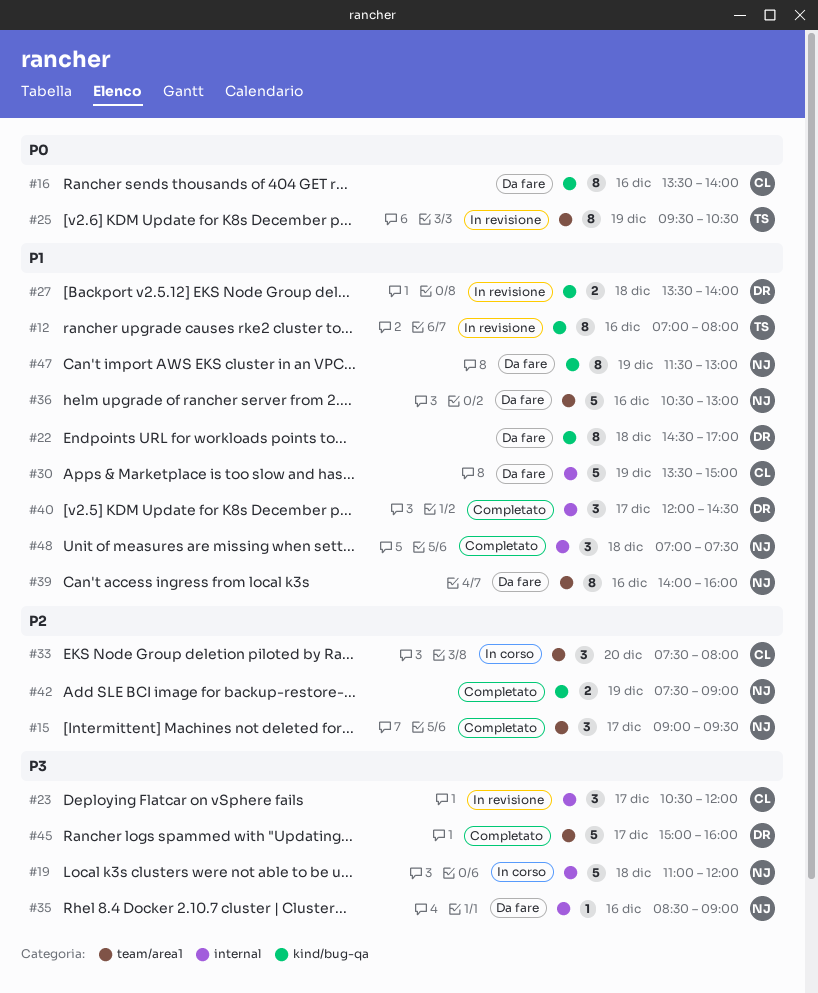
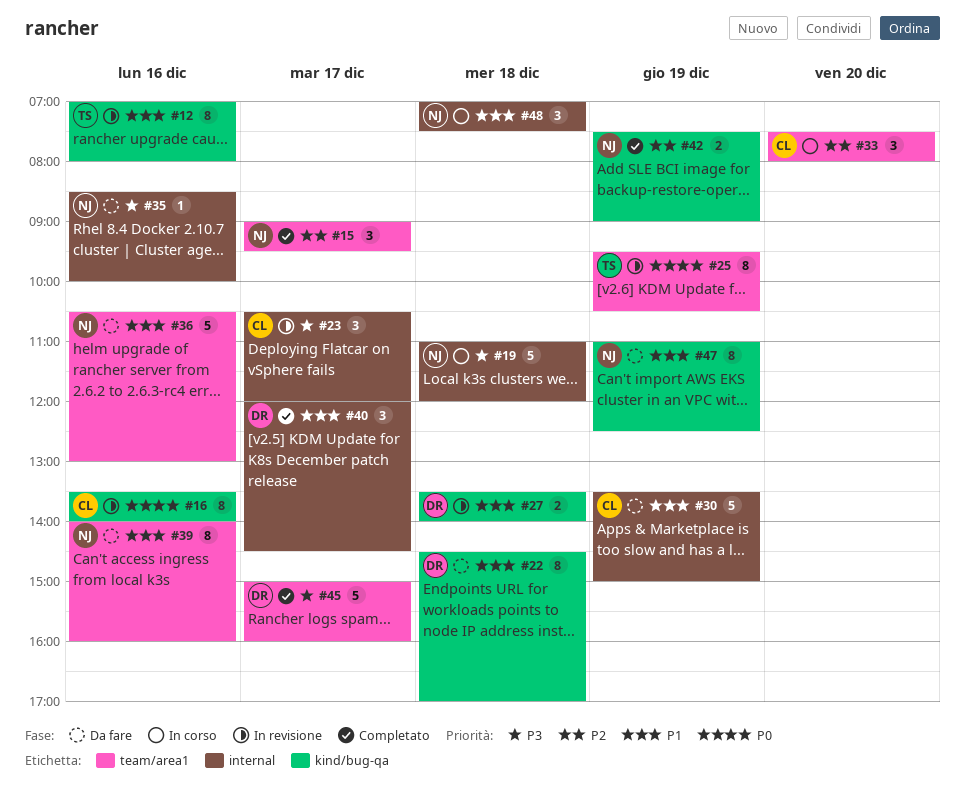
#16, status: Da fare -> In revisione
#35, ends: 09:00 -> 10:00
#47, begins: 11:30 -> 11:00
#47, ends: 13:00 -> 12:30
#48, status: Completato -> In corso

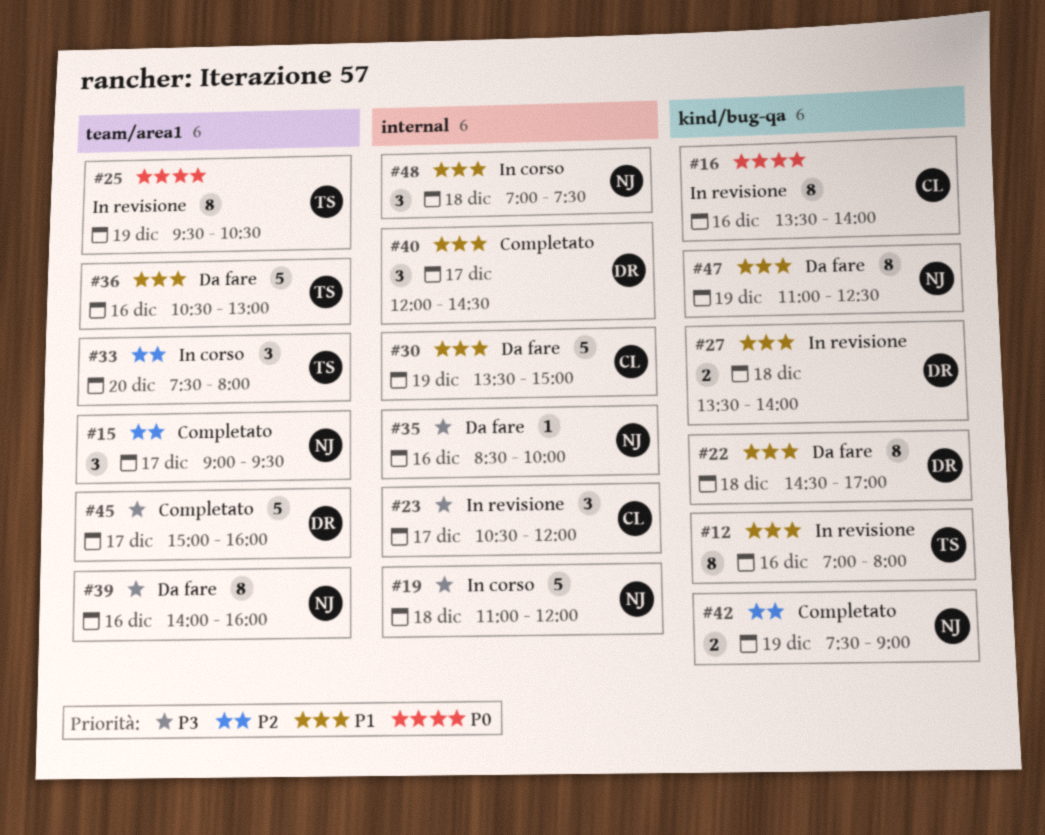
#33, owner: CL -> TS
#36, owner: NJ -> TS
#39, priority: P1 -> P3

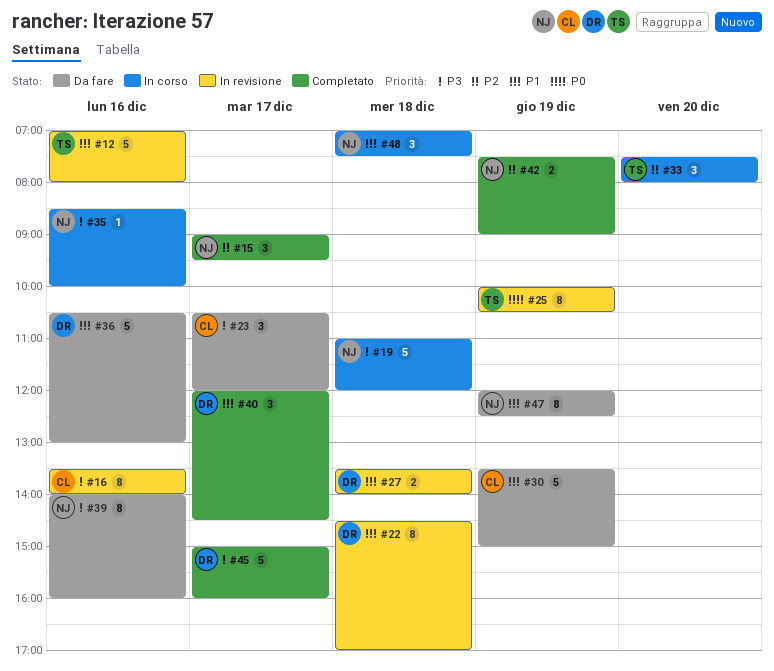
#12, estimate: 8 -> 5
#16, priority: P0 -> P3
#22, status: Da fare -> In revisione
#23, status: In revisione -> Da fare
#25, begins: 09:30 -> 10:00
#35, status: Da fare -> In corso
#36, owner: TS -> DR
#47, begins: 11:00 -> 12:00

